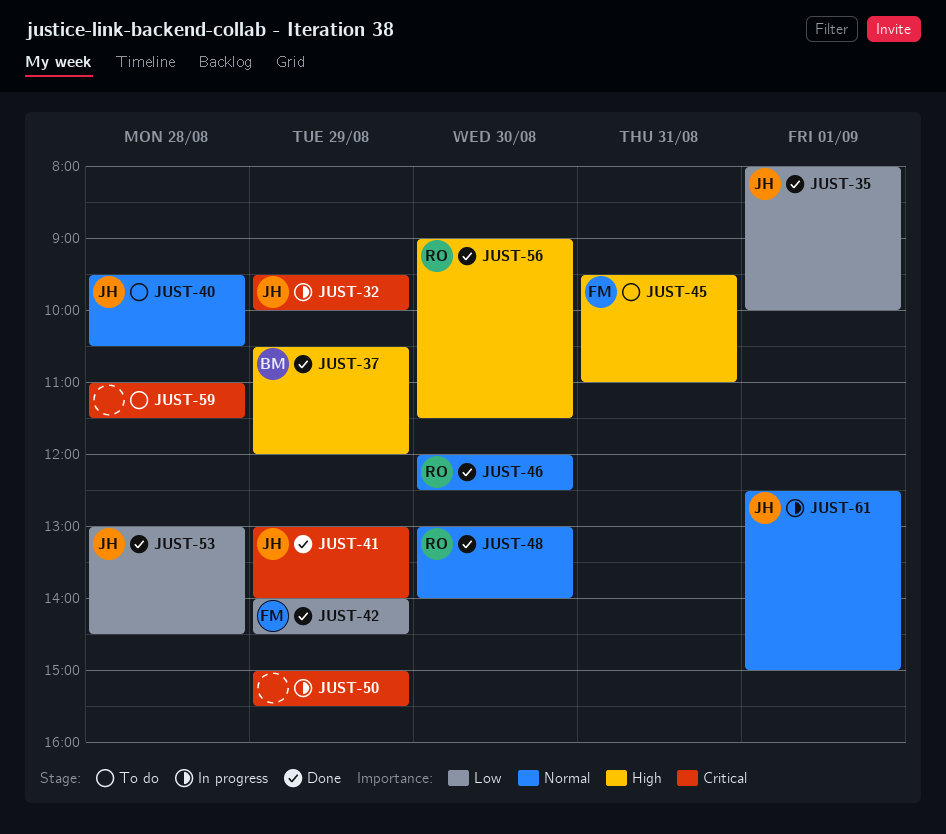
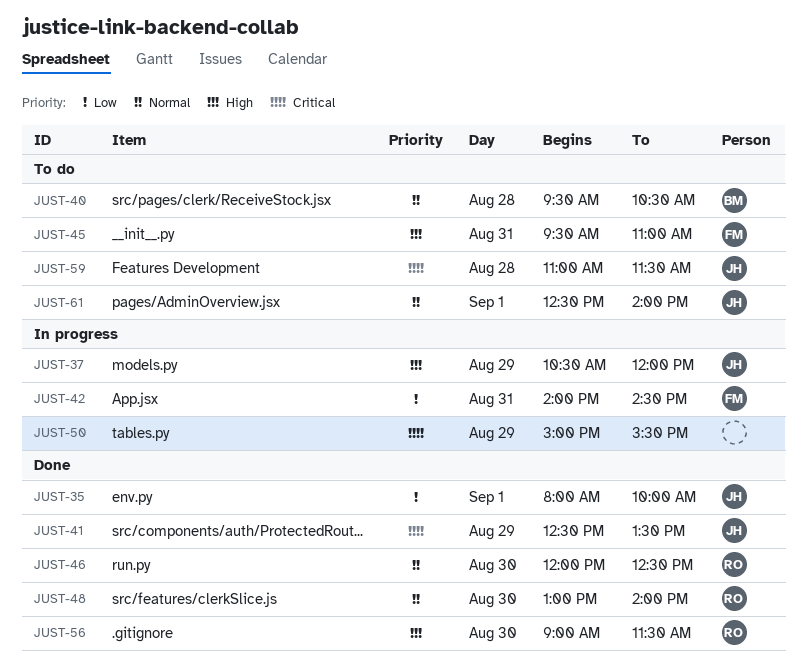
JUST-32: present -> none
JUST-37, status: Done -> In progress
JUST-37, owner: BM -> JH
JUST-40, owner: JH -> BM
JUST-41, begins: 13:00 -> 12:30
JUST-41, ends: 14:00 -> 13:30
JUST-42, status: Done -> In progress
JUST-42, day: Aug 29 -> Aug 31
JUST-53: present -> none
JUST-59, owner: none -> JH
JUST-61, status: In progress -> To do
JUST-61, ends: 15:00 -> 14:00

